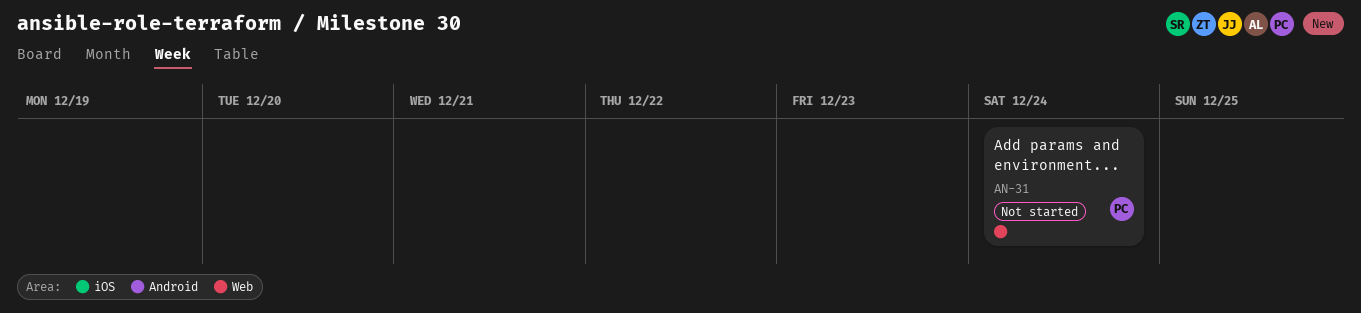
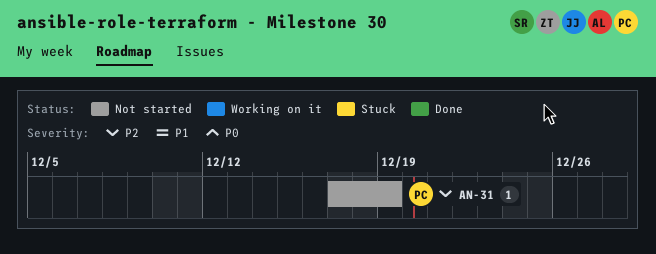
AN-31, due: Dec 24 -> Dec 19

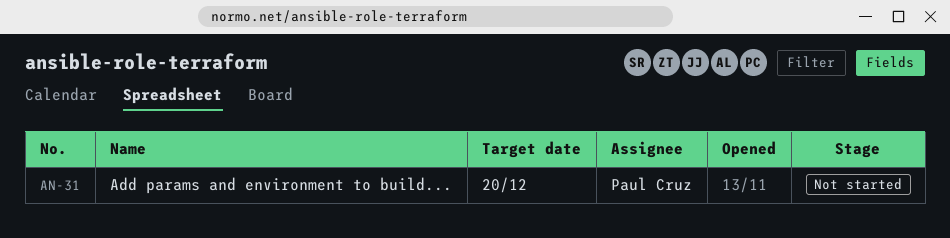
AN-31, due: Dec 19 -> Dec 20

